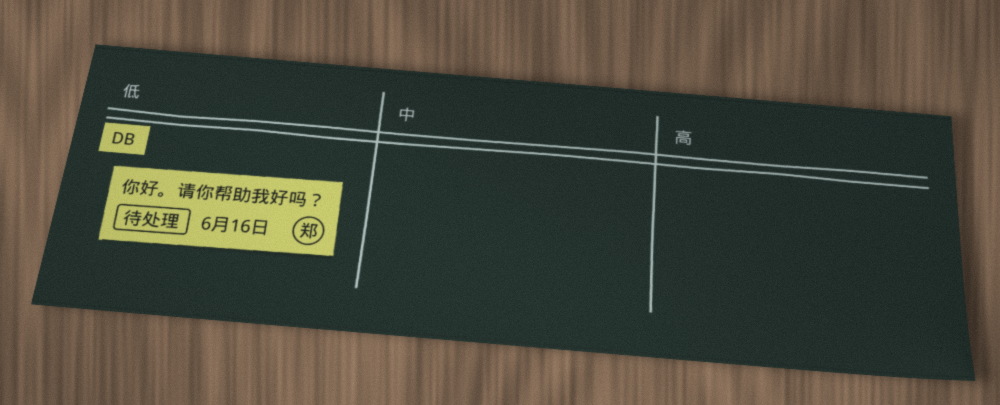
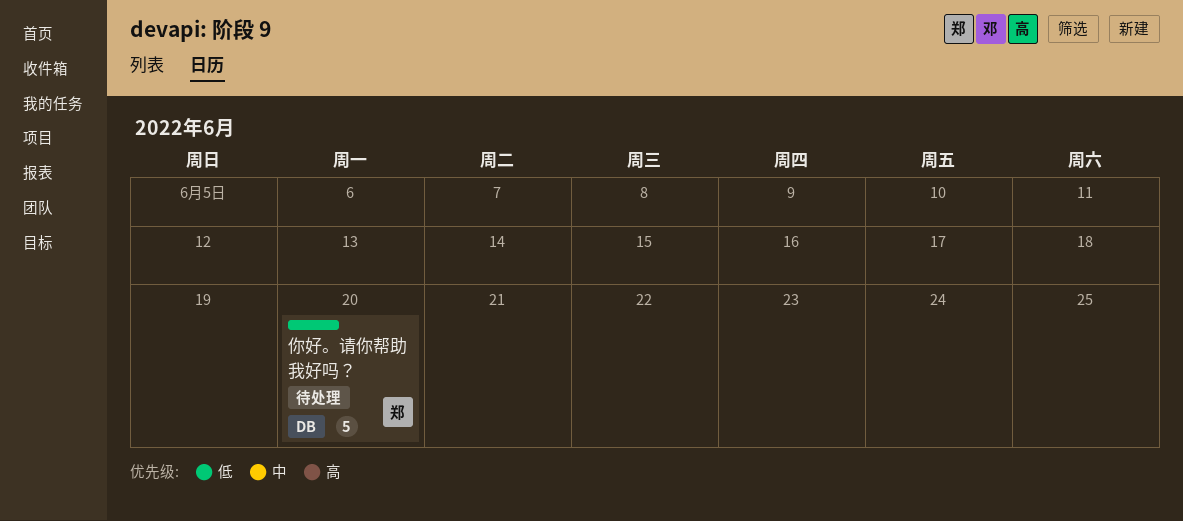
你好。请你帮助我好吗？, due: Jun 16 -> Jun 20

